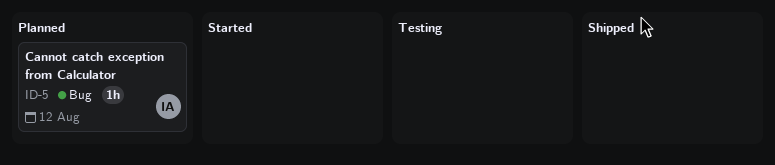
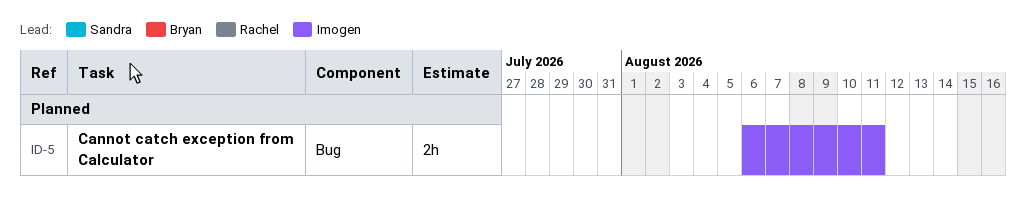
ID-5, estimate: 1h -> 2h
ID-5, due: Aug 12 -> Aug 11

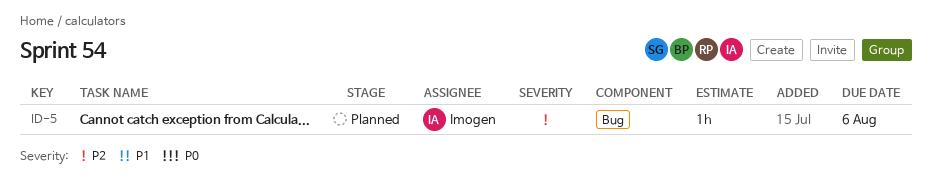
ID-5, estimate: 2h -> 1h
ID-5, due: Aug 11 -> Aug 6

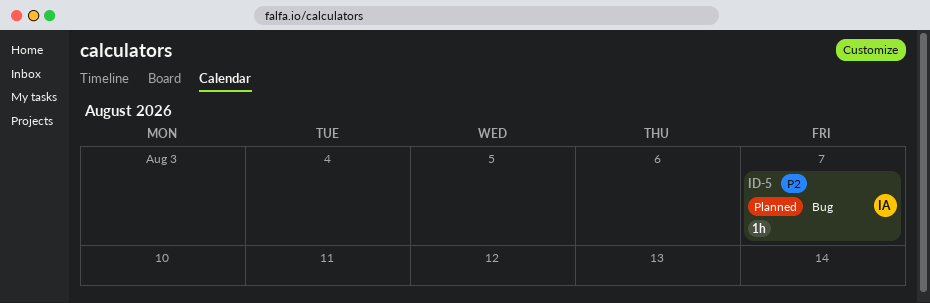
ID-5, due: Aug 6 -> Aug 7

